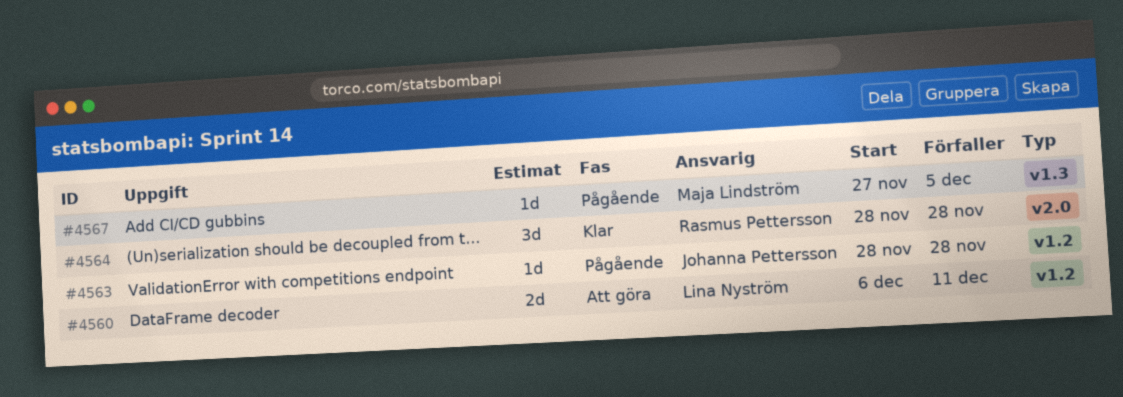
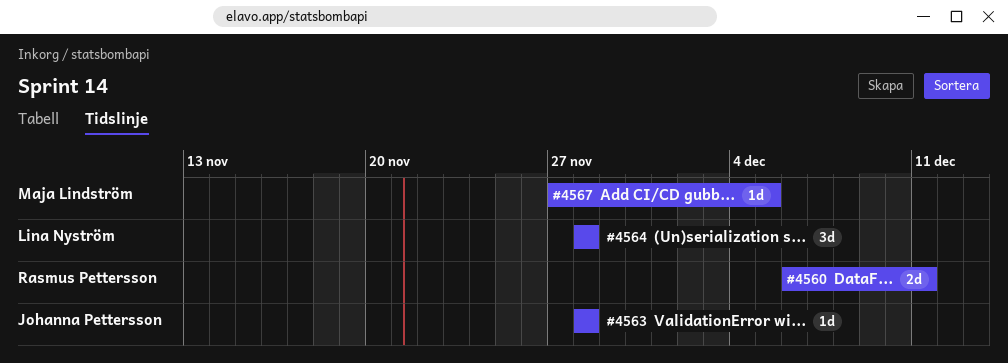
#4560, owner: Lina Nyström -> Rasmus Pettersson
#4564, owner: Rasmus Pettersson -> Lina Nyström

